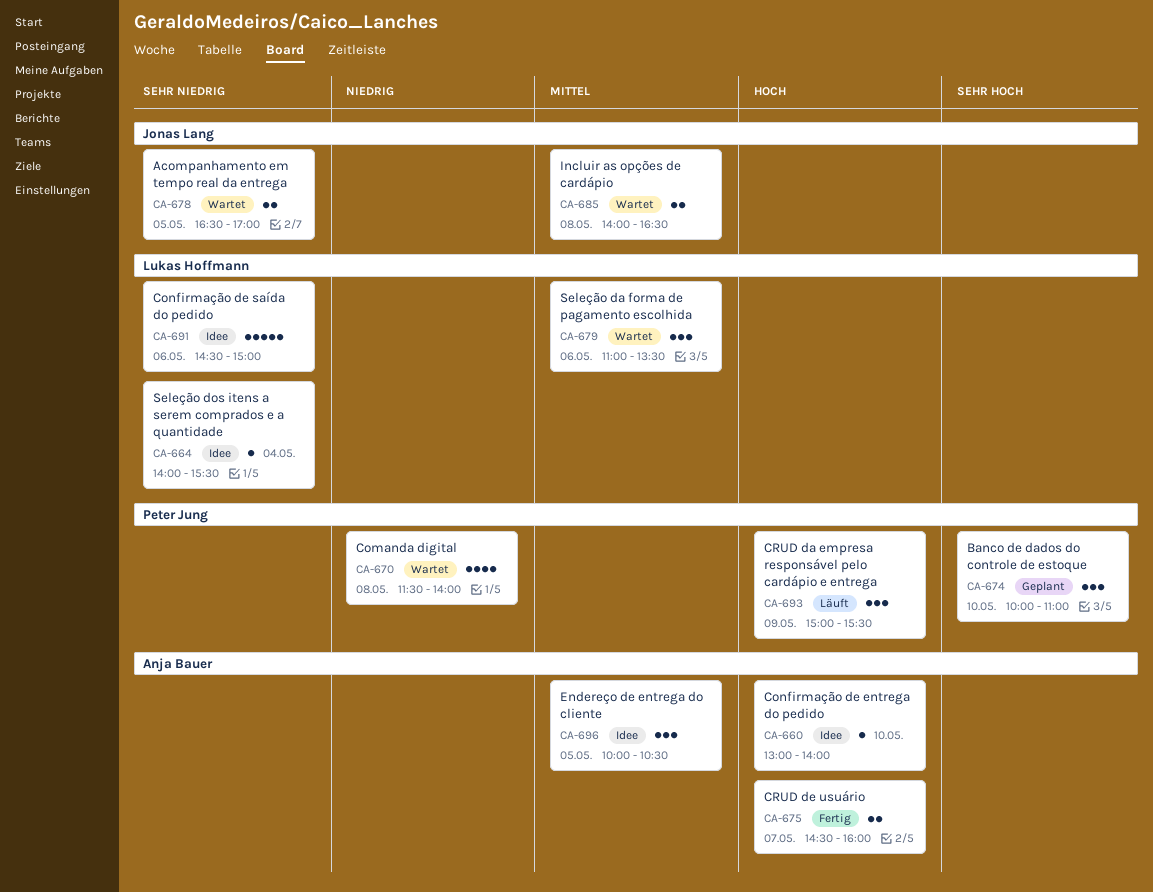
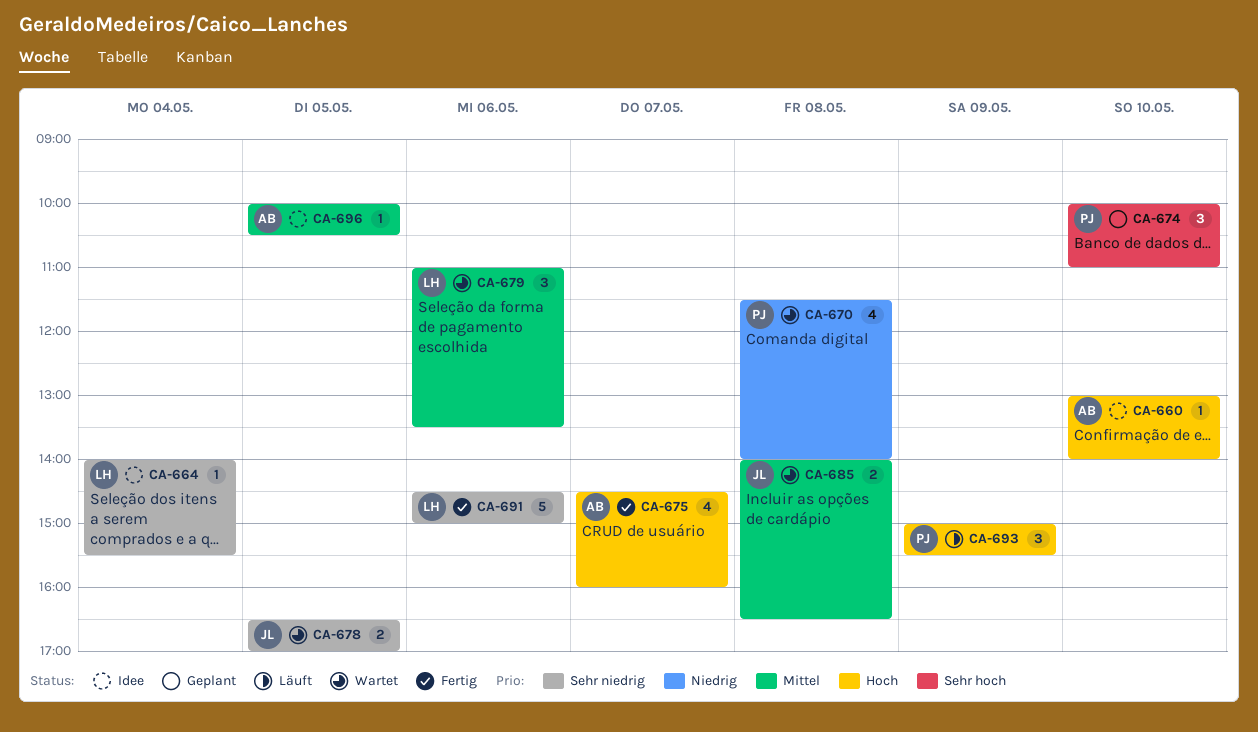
CA-675, estimate: 2 -> 4
CA-691, status: Idee -> Fertig
CA-696, estimate: 3 -> 1

